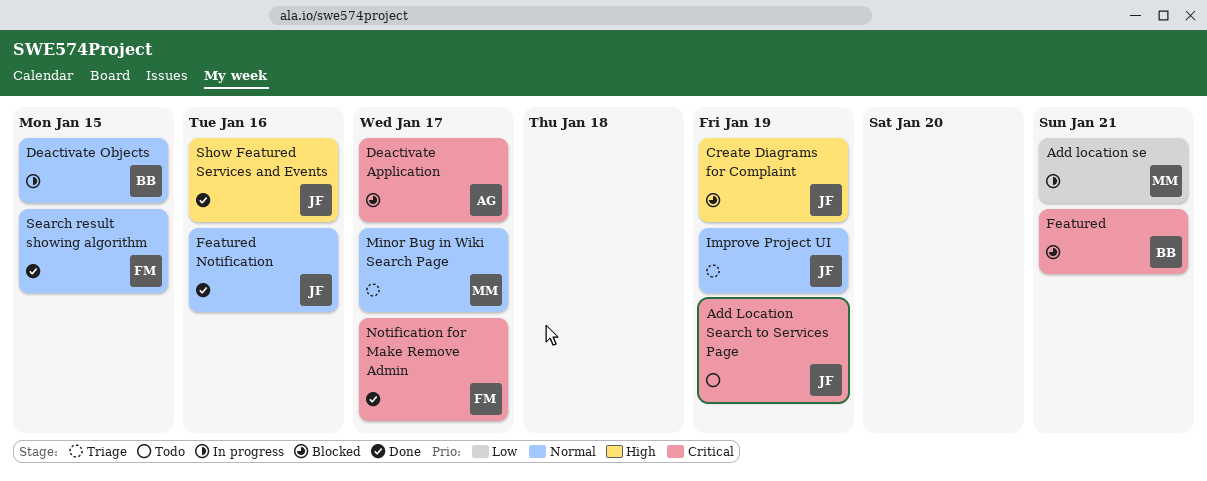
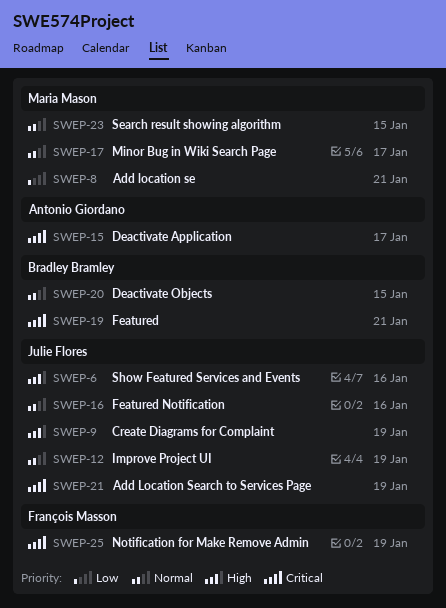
Notification for Make Remove Admin, due: Jan 17 -> Jan 19
Search result showing algorithm, owner: François Masson -> Maria Mason

